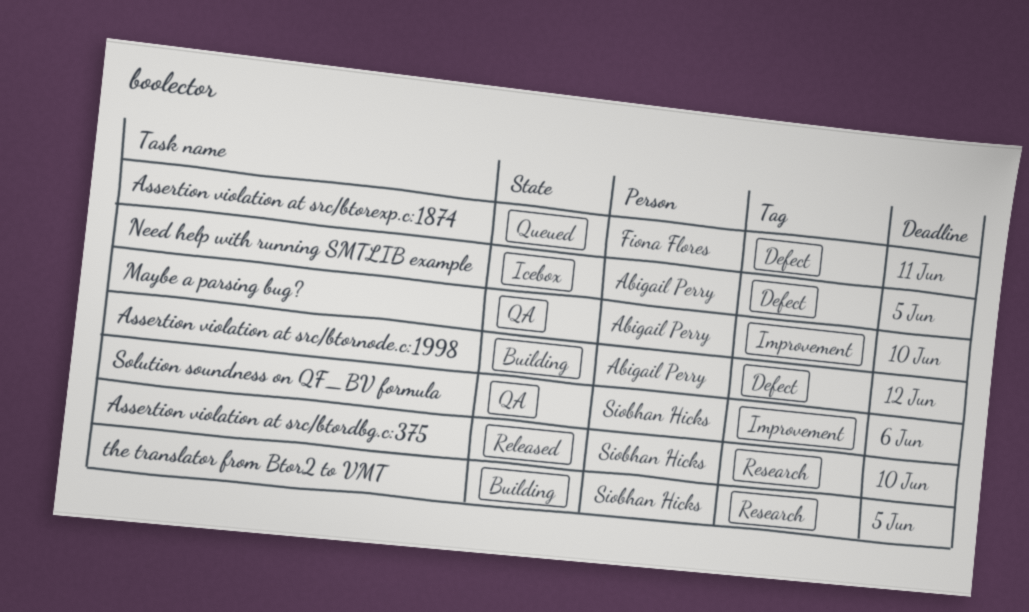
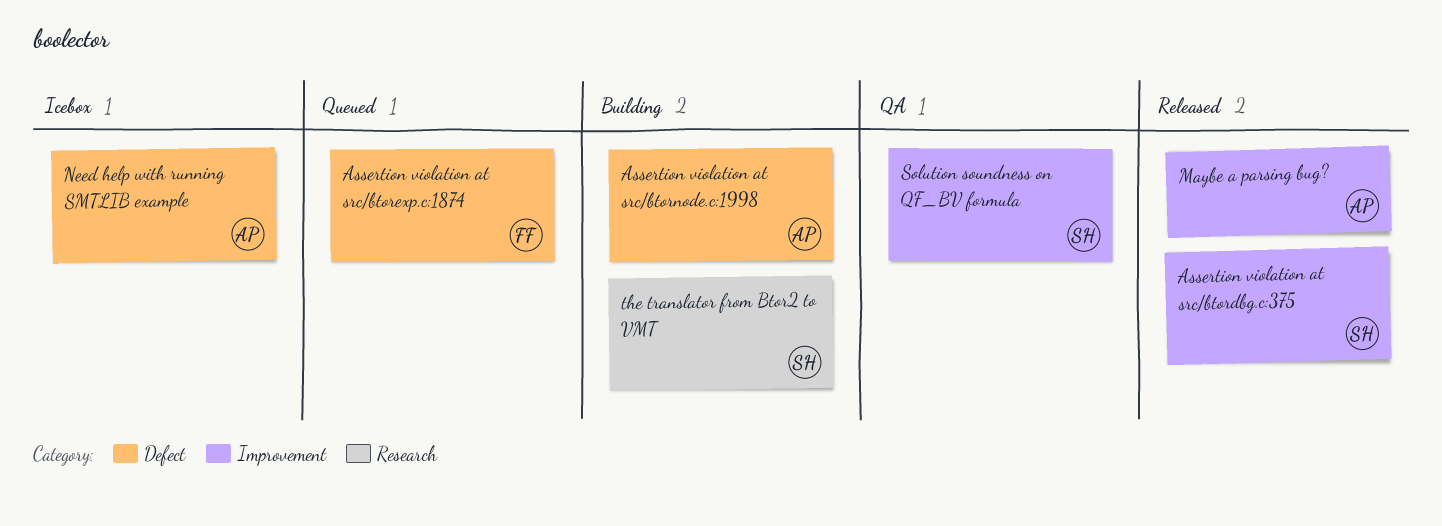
Assertion violation at src/btordbg.c:375, label: Research -> Improvement
Maybe a parsing bug?, status: QA -> Released

